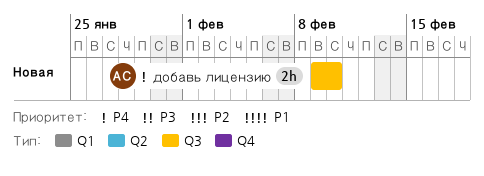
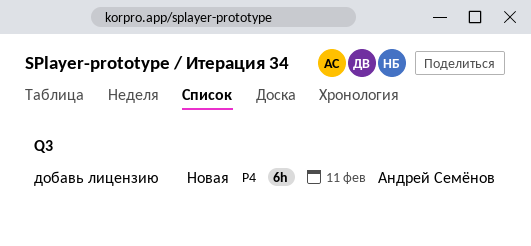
добавь лицензию, estimate: 2h -> 6h
добавь лицензию, due: Feb 10 -> Feb 11

